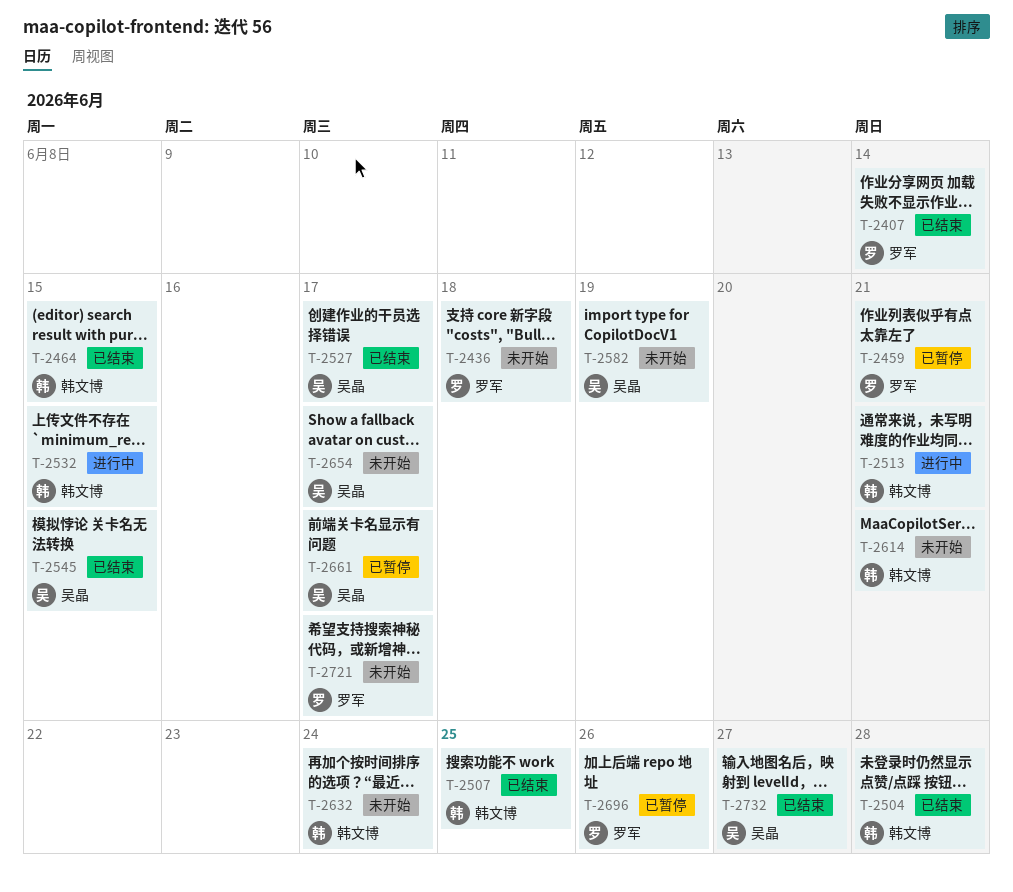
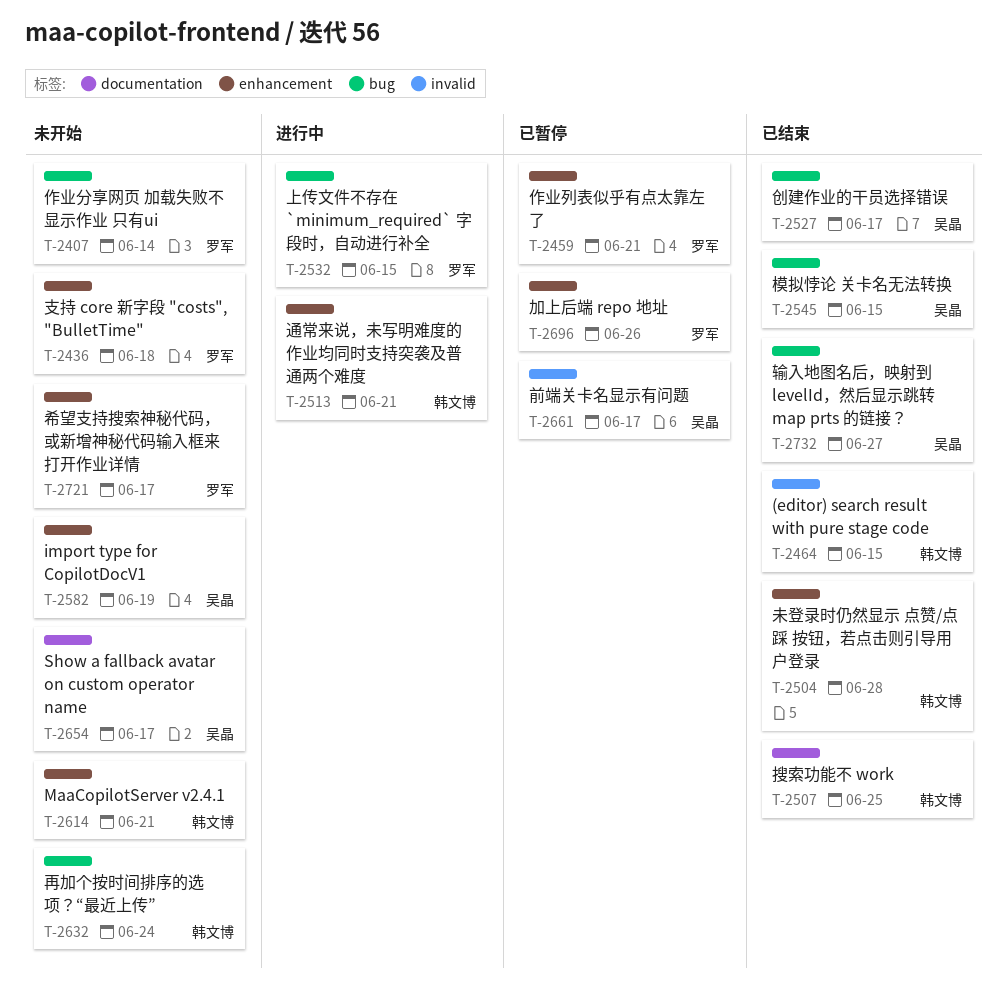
T-2407, status: 已结束 -> 未开始
T-2532, owner: 韩文博 -> 罗军

